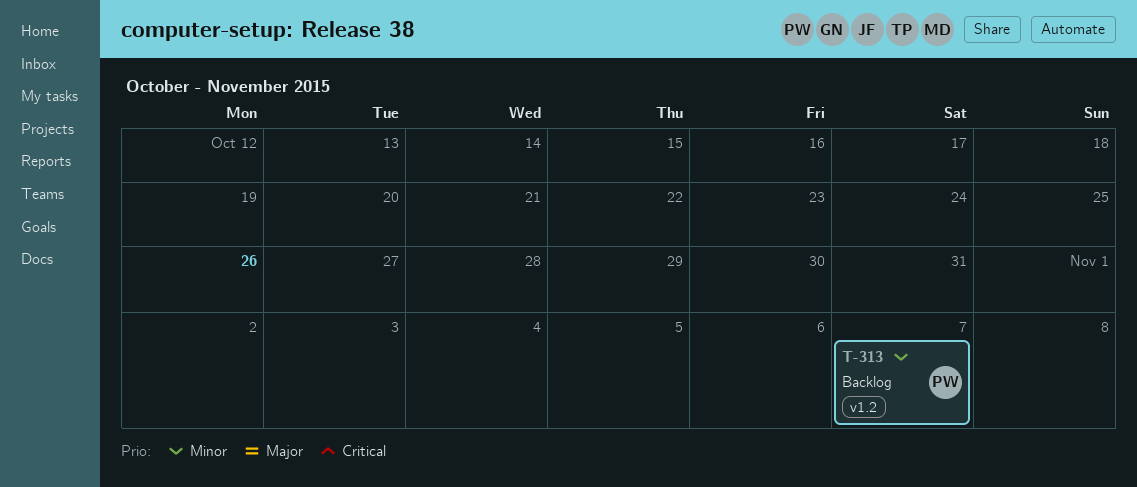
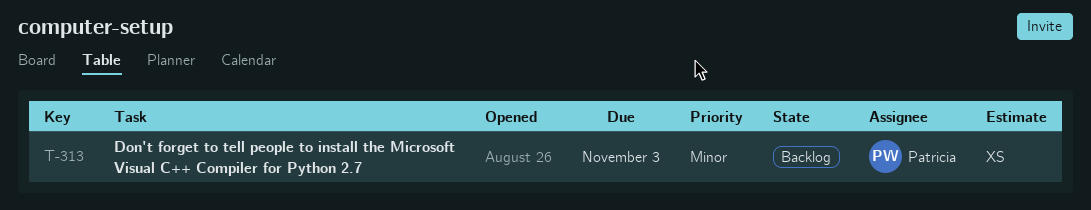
T-313, due: Nov 7 -> Nov 3

